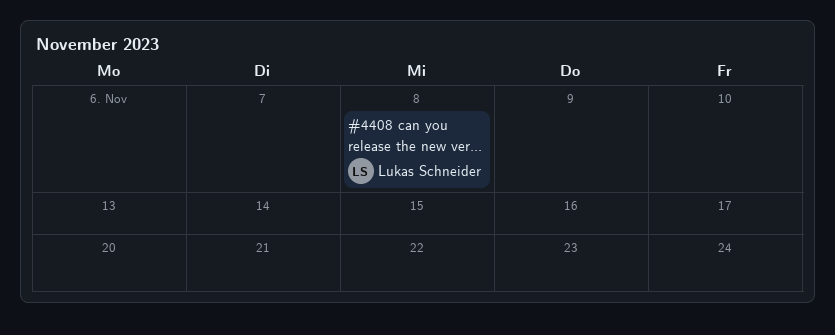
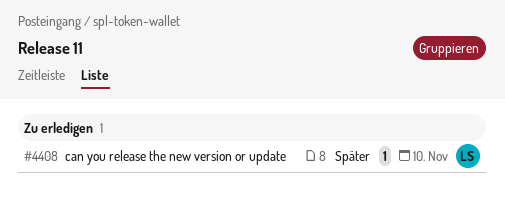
#4408, due: Nov 8 -> Nov 10

